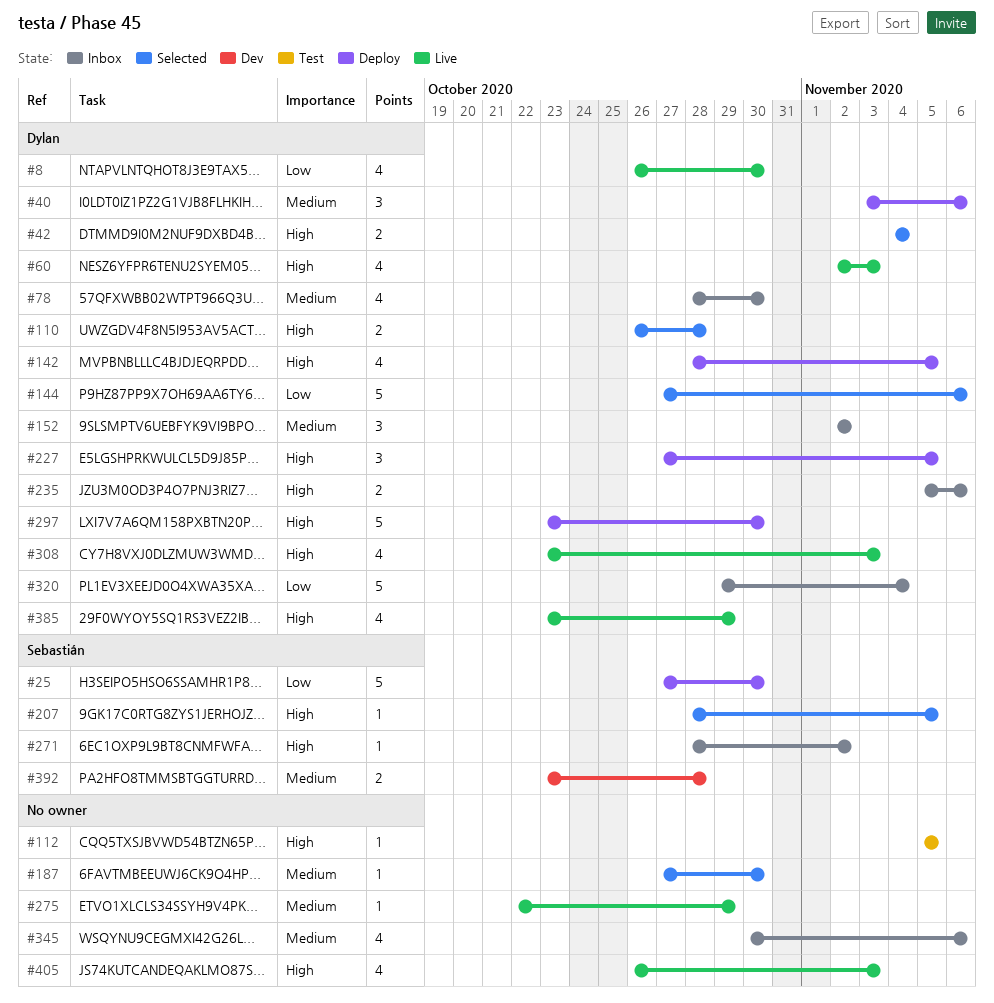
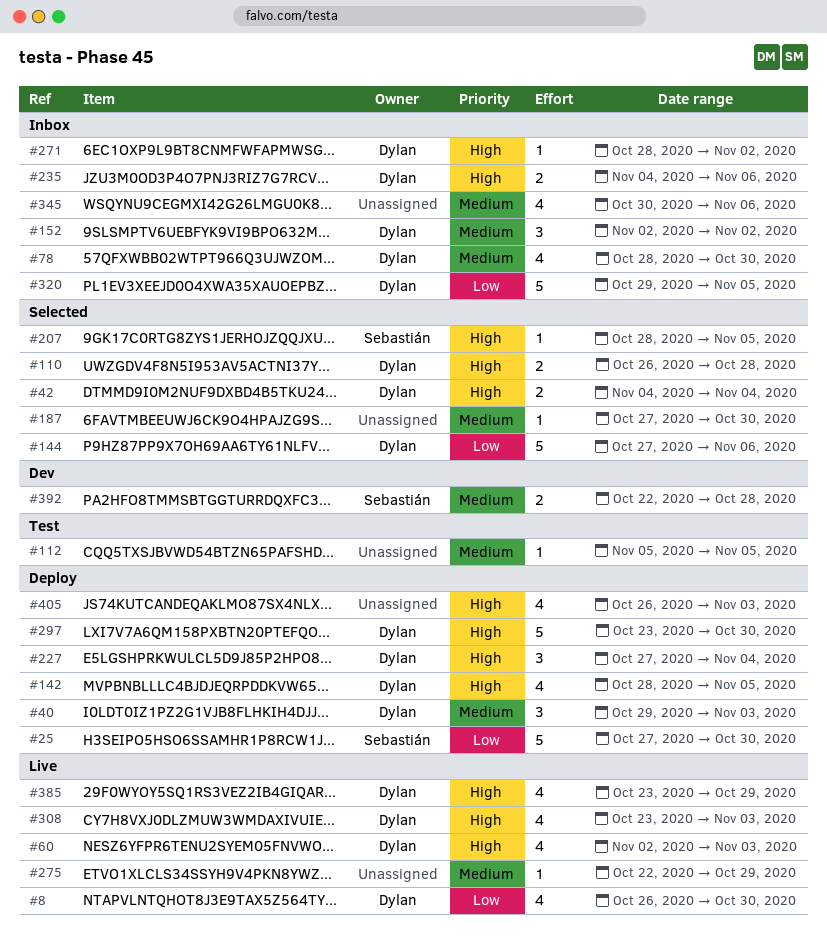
#40, start: Nov 3 -> Oct 29
#40, due: Nov 6 -> Nov 3
#112, priority: High -> Medium
#227, due: Nov 5 -> Nov 4
#235, start: Nov 5 -> Nov 4
#271, owner: Sebastián -> Dylan
#320, due: Nov 4 -> Nov 5
#392, start: Oct 23 -> Oct 22
#405, status: Live -> Deploy

